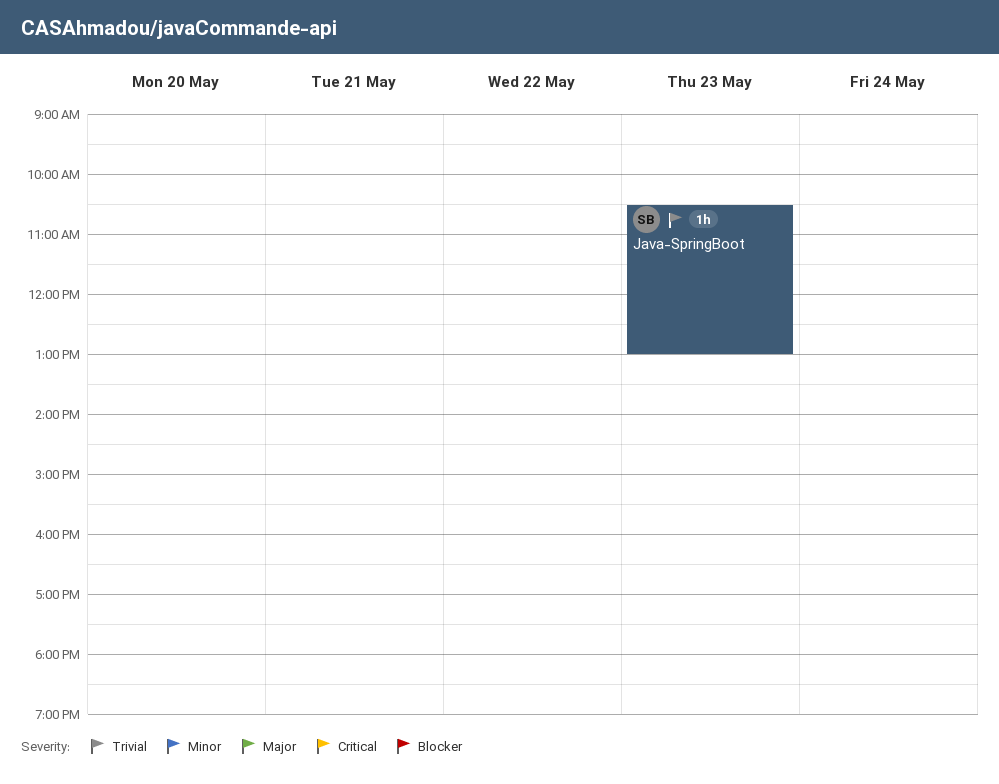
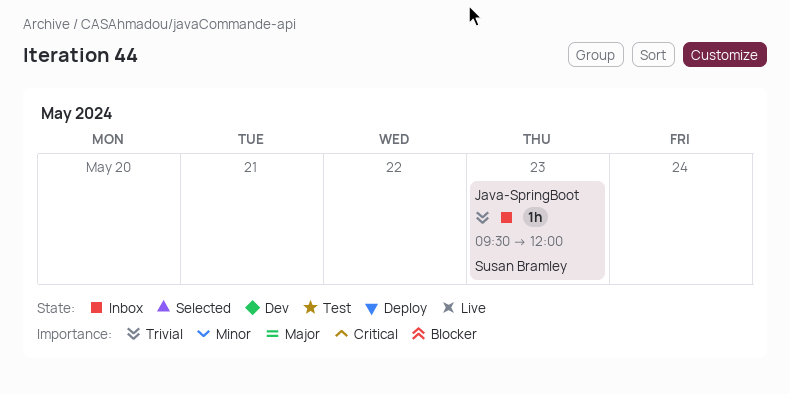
Java-SpringBoot, begins: 10:30 -> 09:30
Java-SpringBoot, ends: 13:00 -> 12:00

